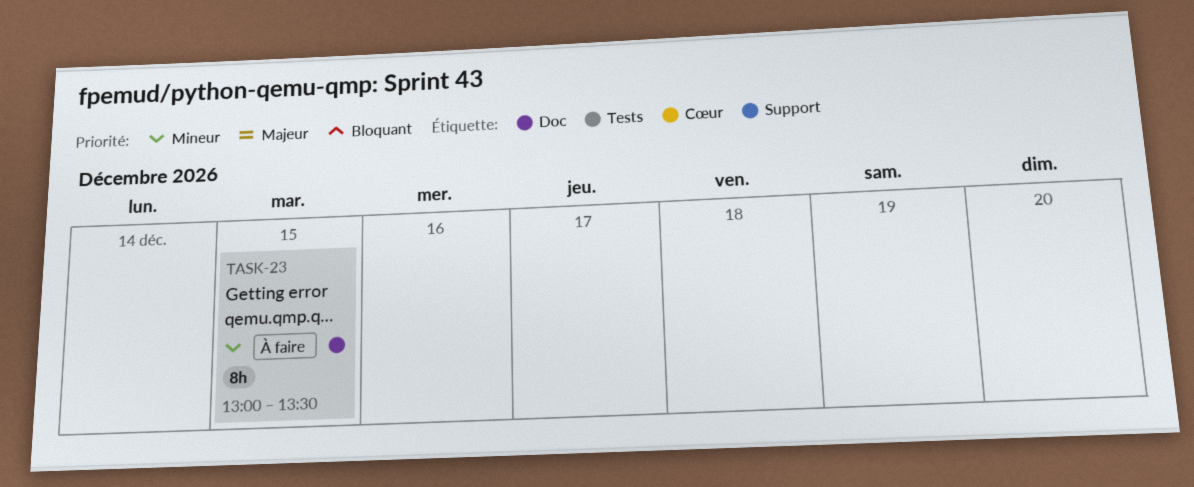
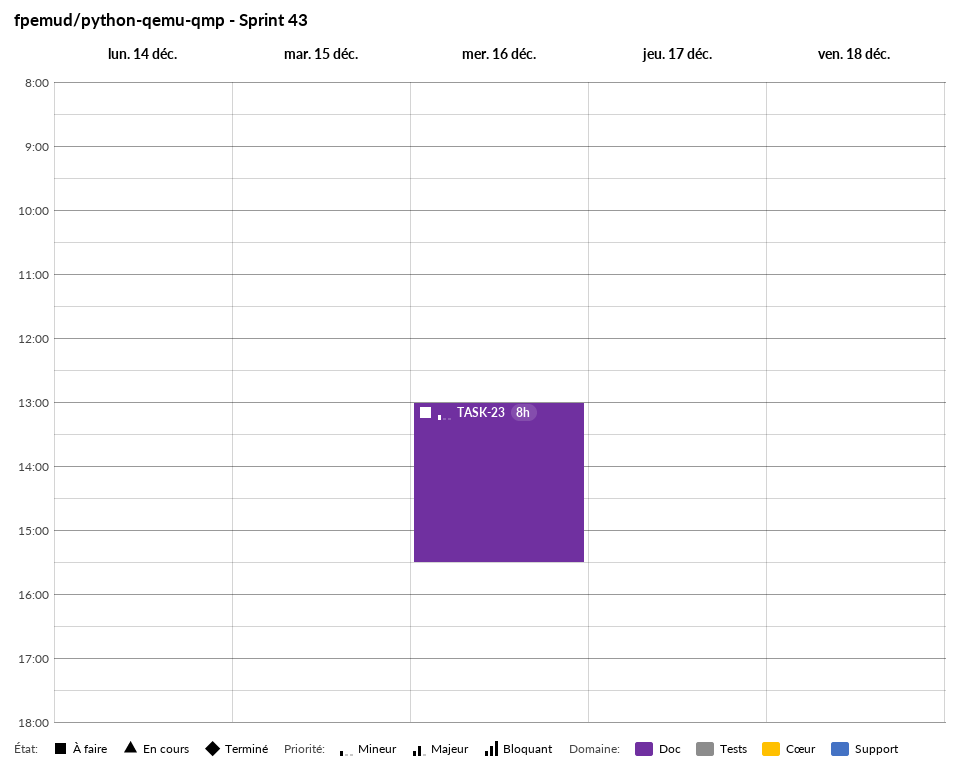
TASK-23, day: Dec 15 -> Dec 16
TASK-23, ends: 13:30 -> 15:30

